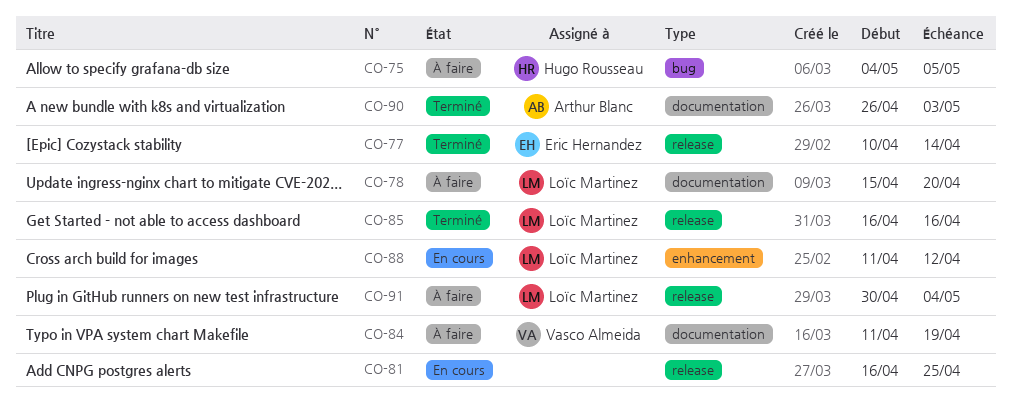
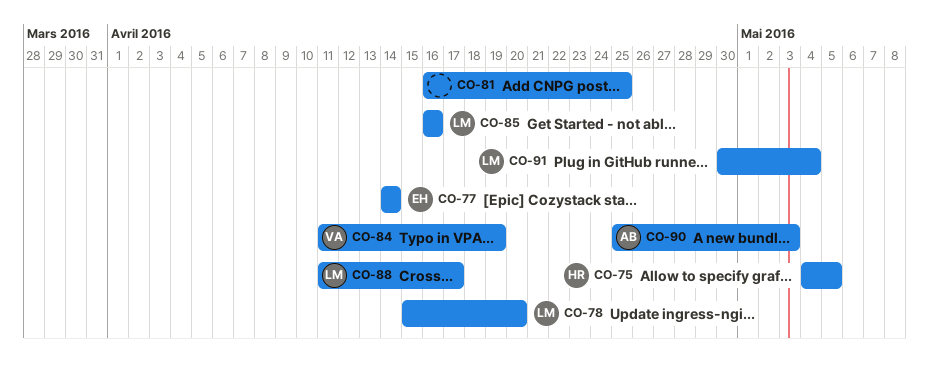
CO-77, start: Apr 10 -> Apr 14
CO-88, due: Apr 12 -> Apr 17
CO-90, start: Apr 26 -> Apr 25

